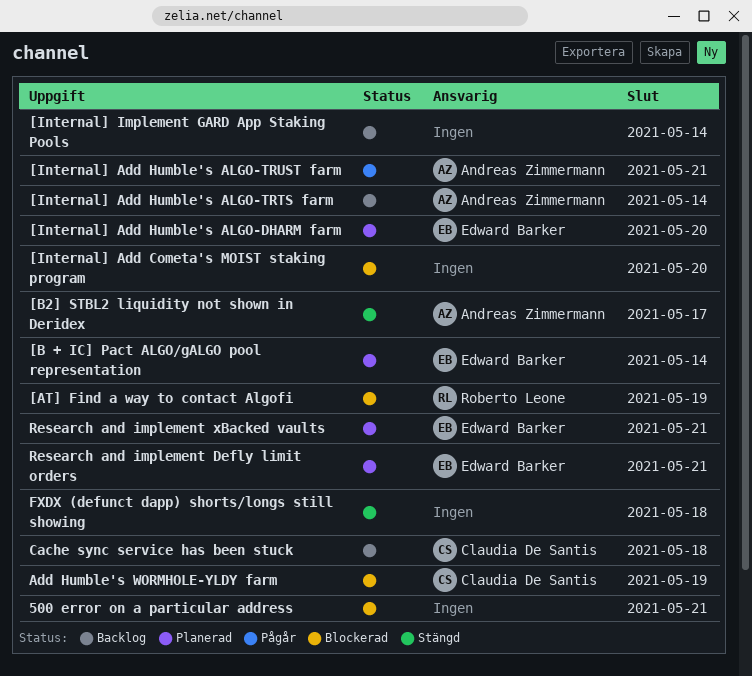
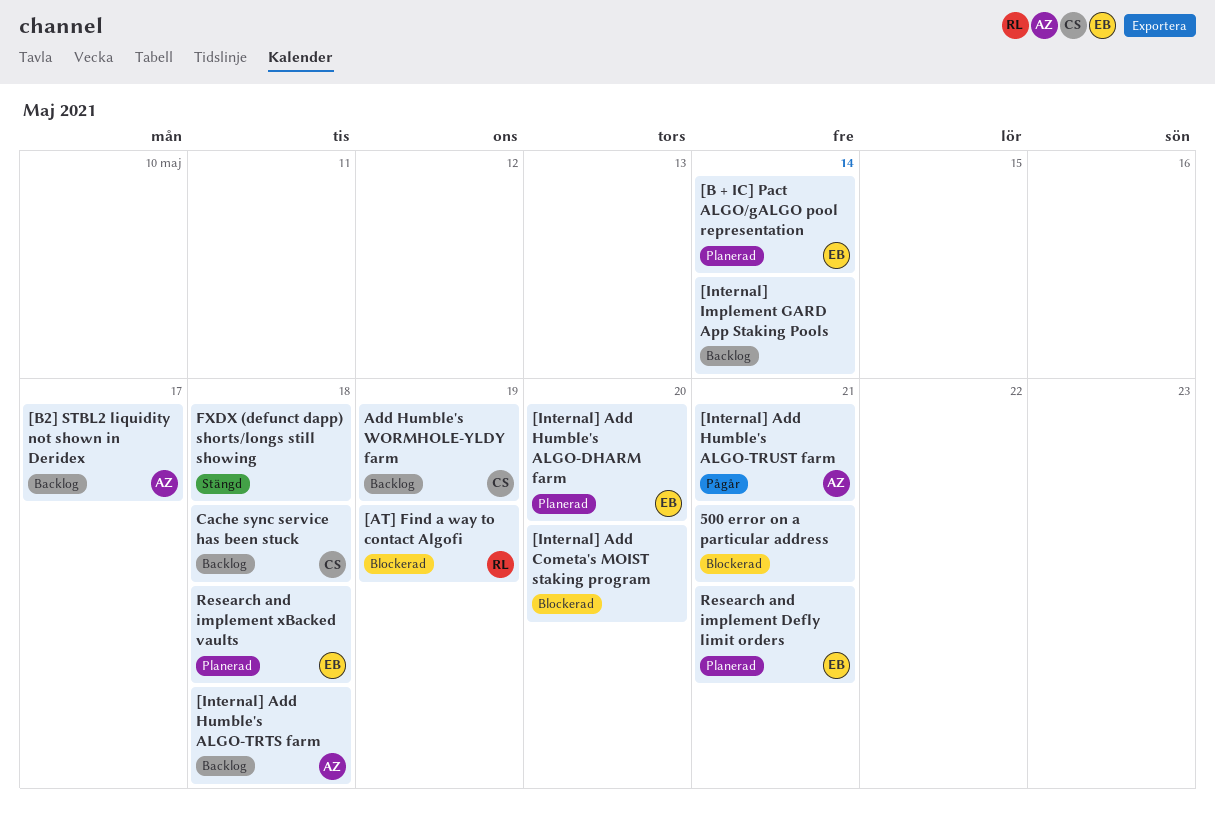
[B2] STBL2 liquidity not shown in Deridex, status: Stängd -> Backlog
[Internal] Add Humble's ALGO-TRTS farm, due: May 14 -> May 18
Add Humble's WORMHOLE-YLDY farm, status: Blockerad -> Backlog
Research and implement xBacked vaults, due: May 21 -> May 18

